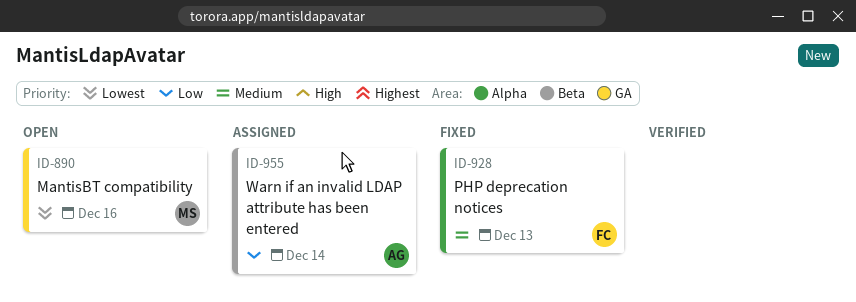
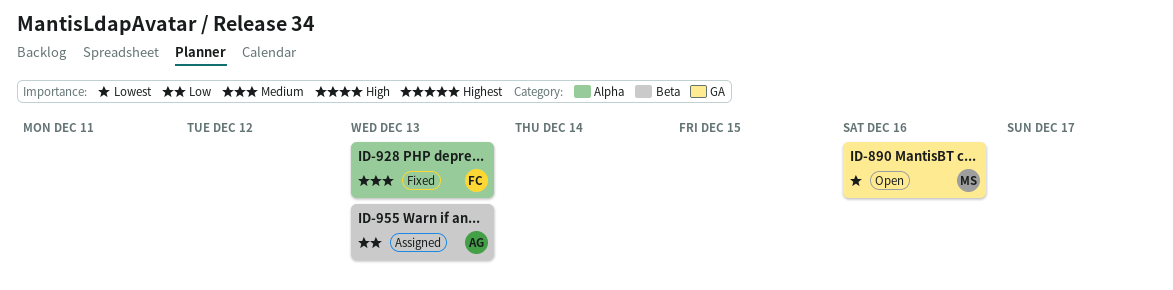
ID-955, due: Dec 14 -> Dec 13

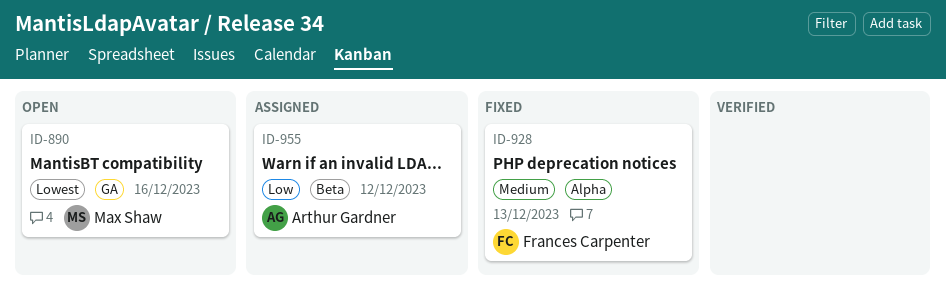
ID-955, due: Dec 13 -> Dec 12

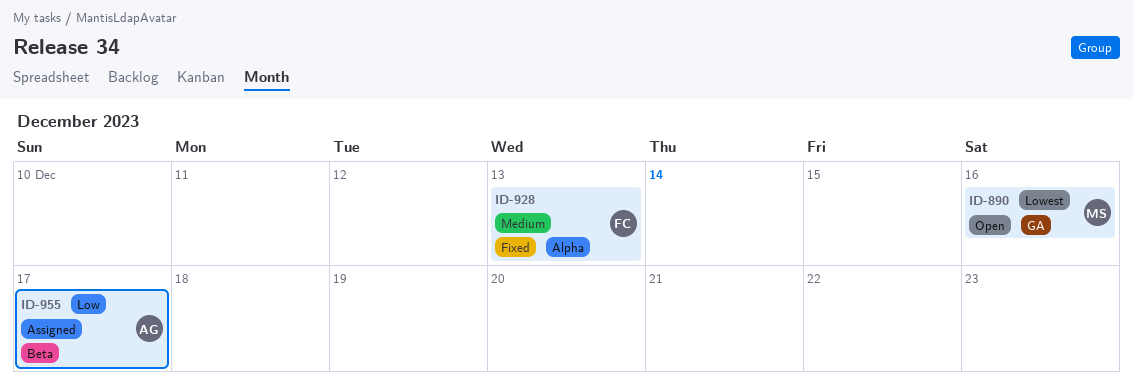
ID-955, due: Dec 12 -> Dec 17

